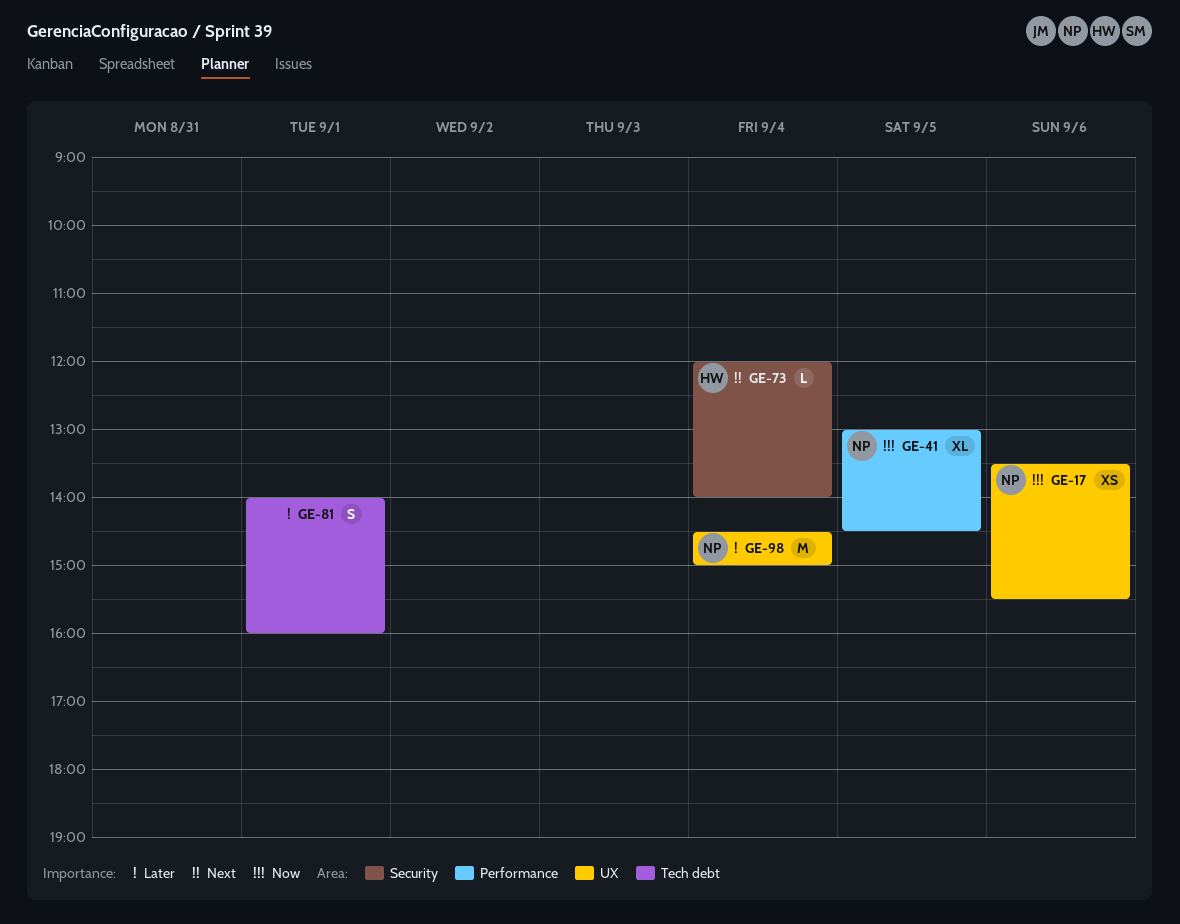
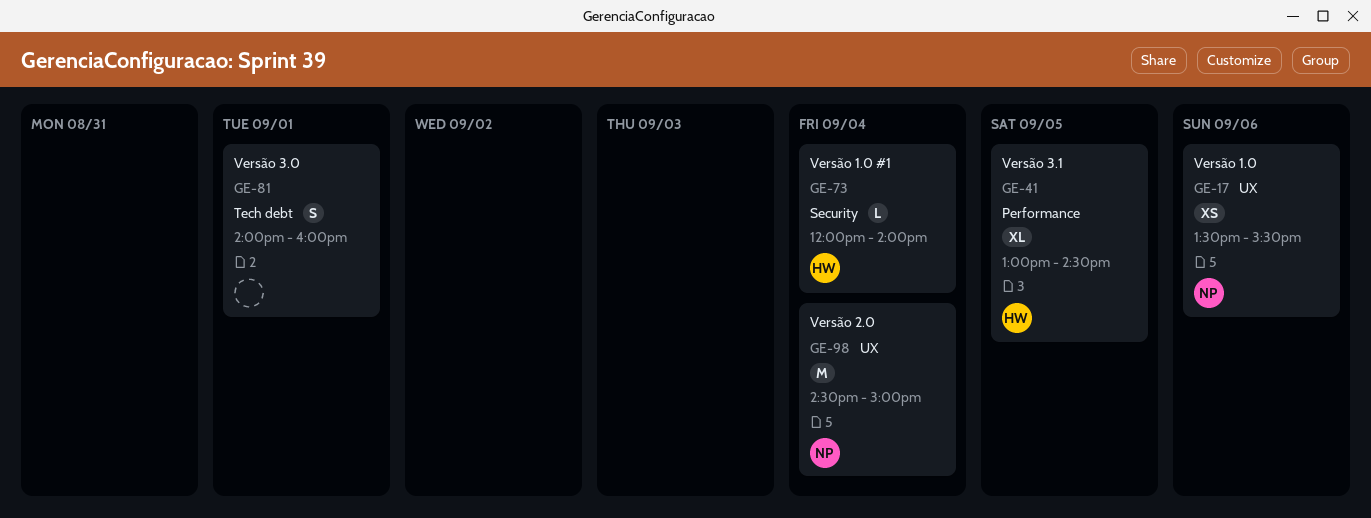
GE-41, owner: NP -> HW

